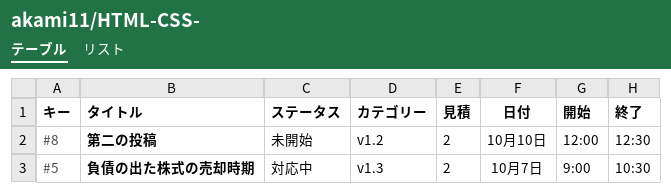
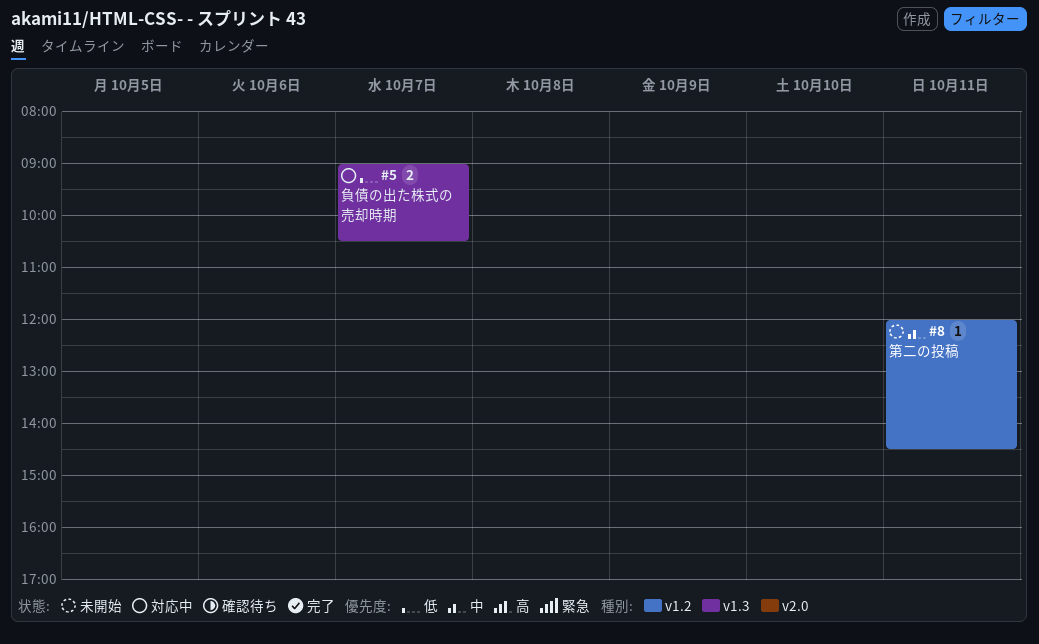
#8, estimate: 2 -> 1
#8, day: Oct 10 -> Oct 11
#8, ends: 12:30 -> 14:30

